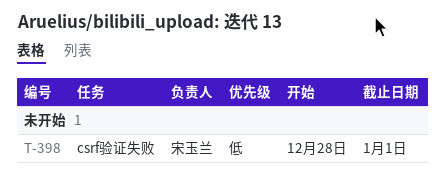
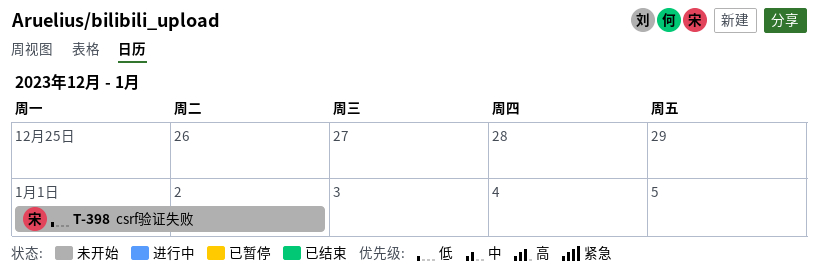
T-398, start: Dec 28 -> Jan 1
T-398, due: Jan 1 -> Jan 2

